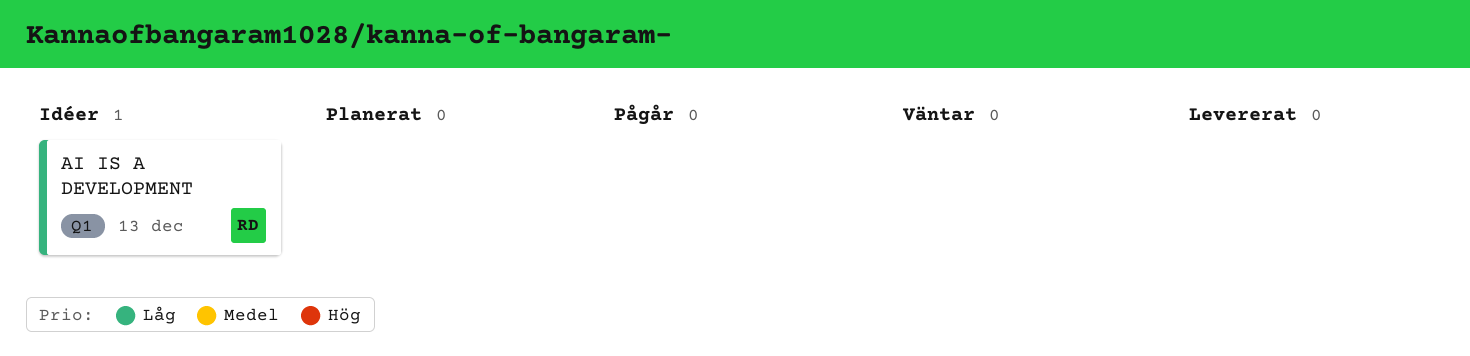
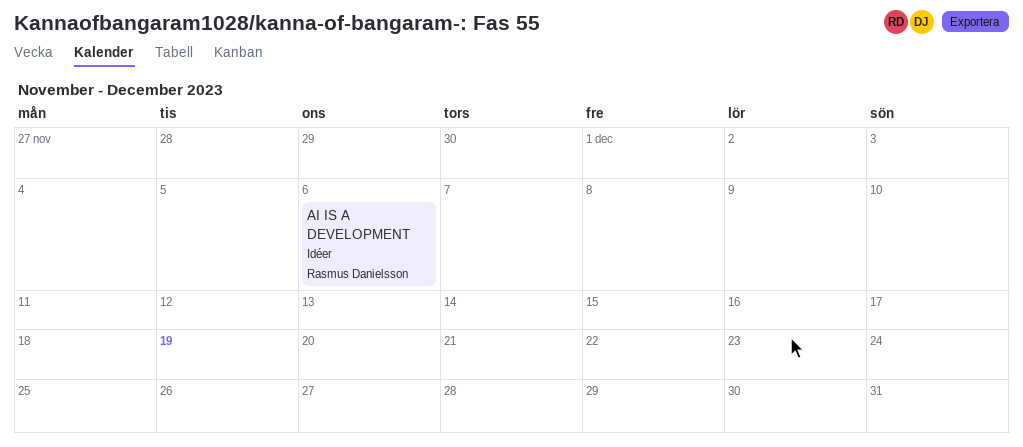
AI IS A DEVELOPMENT, due: Dec 13 -> Dec 6

